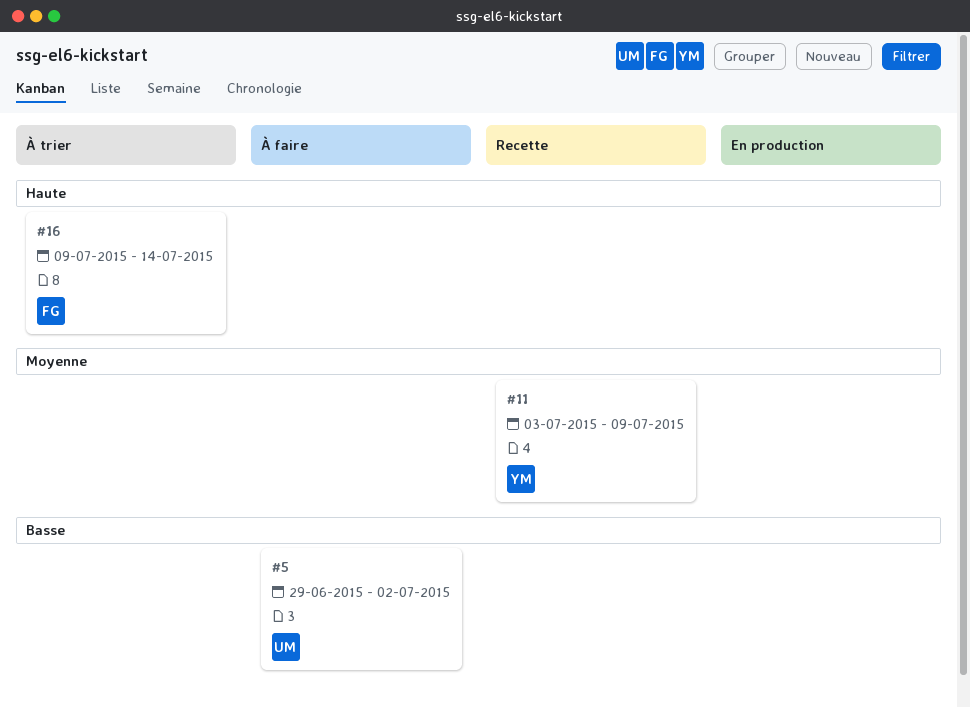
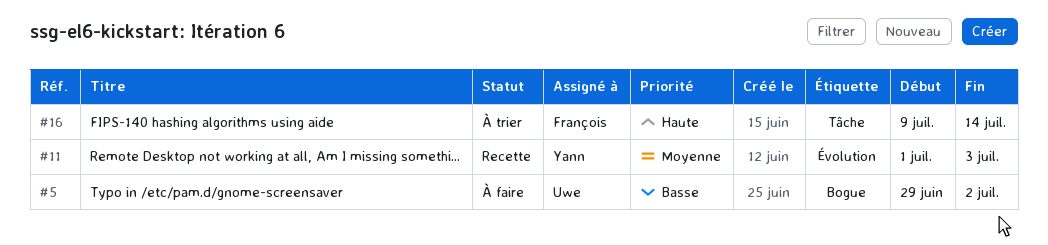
#11, start: Jul 3 -> Jul 1
#11, due: Jul 9 -> Jul 3

